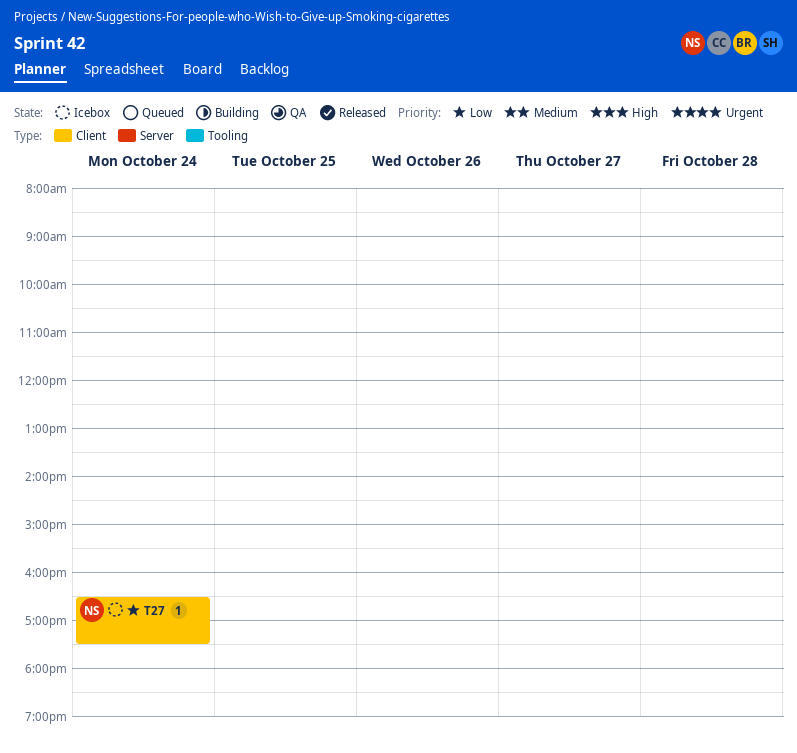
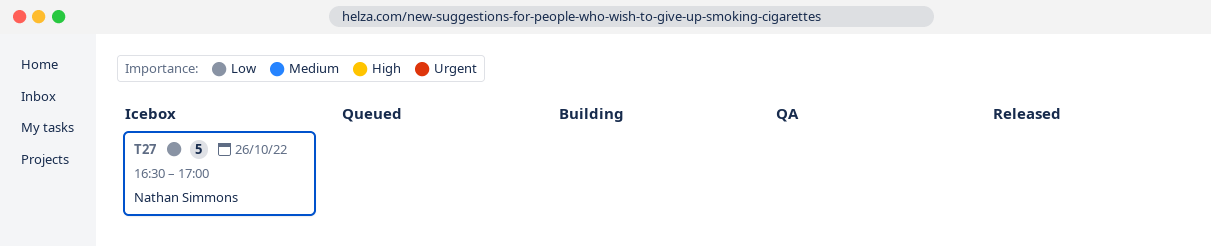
T27, estimate: 1 -> 5
T27, day: Oct 24 -> Oct 26
T27, ends: 17:30 -> 17:00

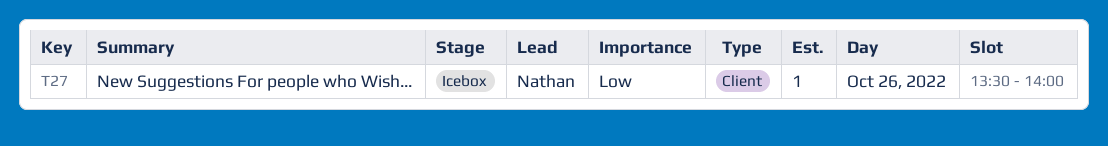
T27, estimate: 5 -> 1
T27, begins: 16:30 -> 13:30
T27, ends: 17:00 -> 14:00

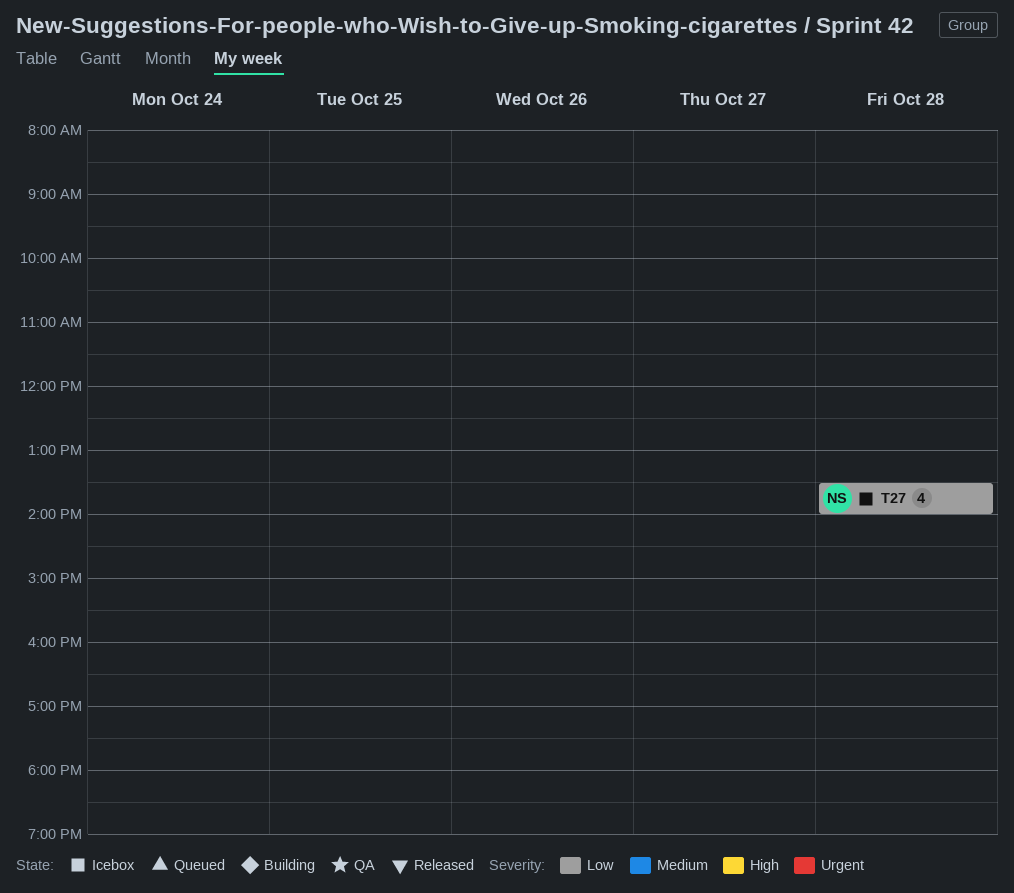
T27, estimate: 1 -> 4
T27, day: Oct 26 -> Oct 28

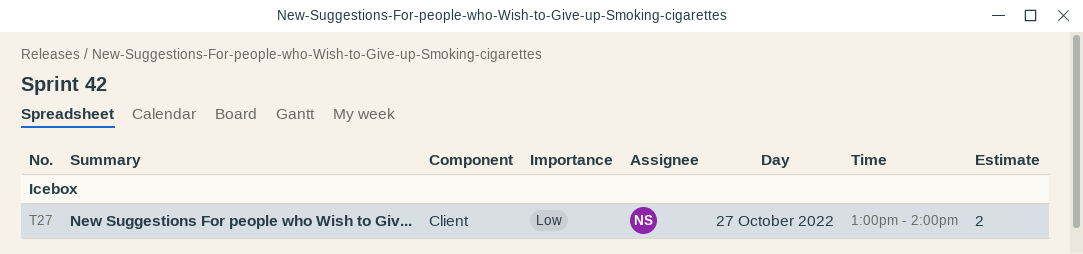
T27, estimate: 4 -> 2
T27, day: Oct 28 -> Oct 27
T27, begins: 13:30 -> 13:00

